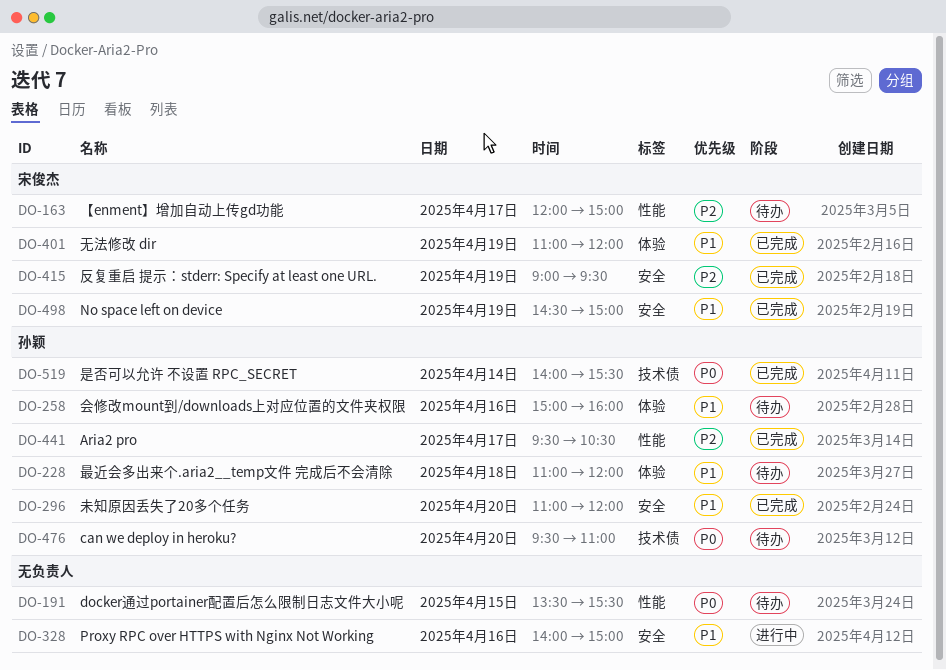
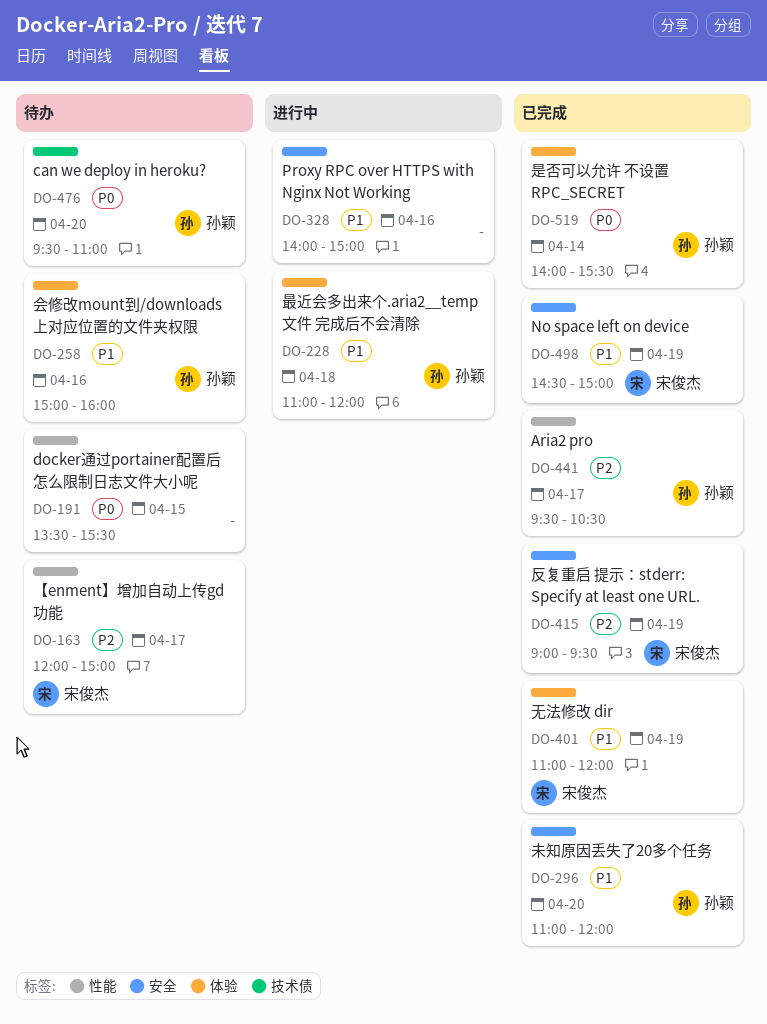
DO-228, status: 待办 -> 进行中
DO-519, label: 技术债 -> 体验

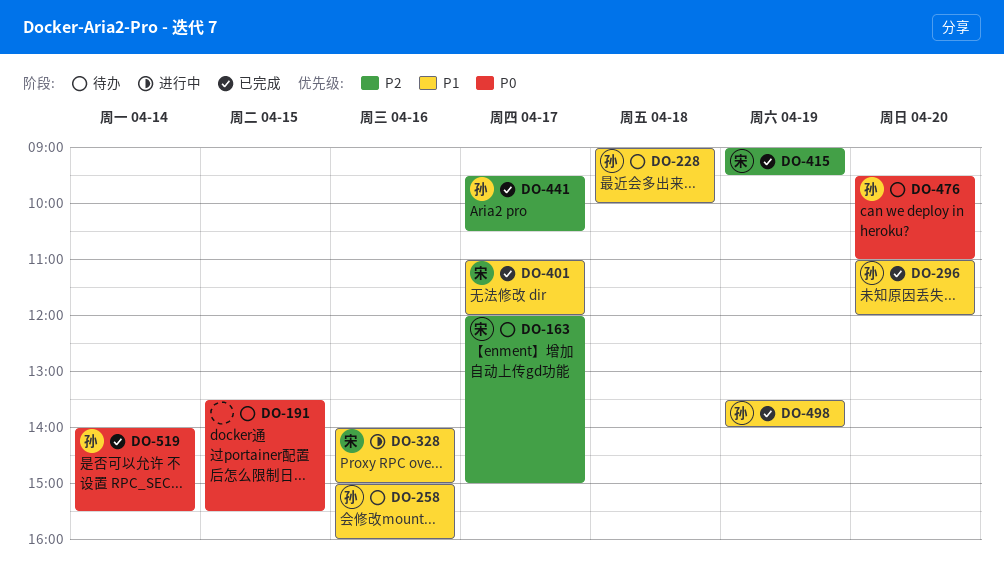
DO-228, status: 进行中 -> 待办
DO-228, begins: 11:00 -> 09:00
DO-228, ends: 12:00 -> 10:00
DO-328, owner: none -> 宋俊杰
DO-401, day: Apr 19 -> Apr 17
DO-498, owner: 宋俊杰 -> 孙颖
DO-498, begins: 14:30 -> 13:30
DO-498, ends: 15:00 -> 14:00

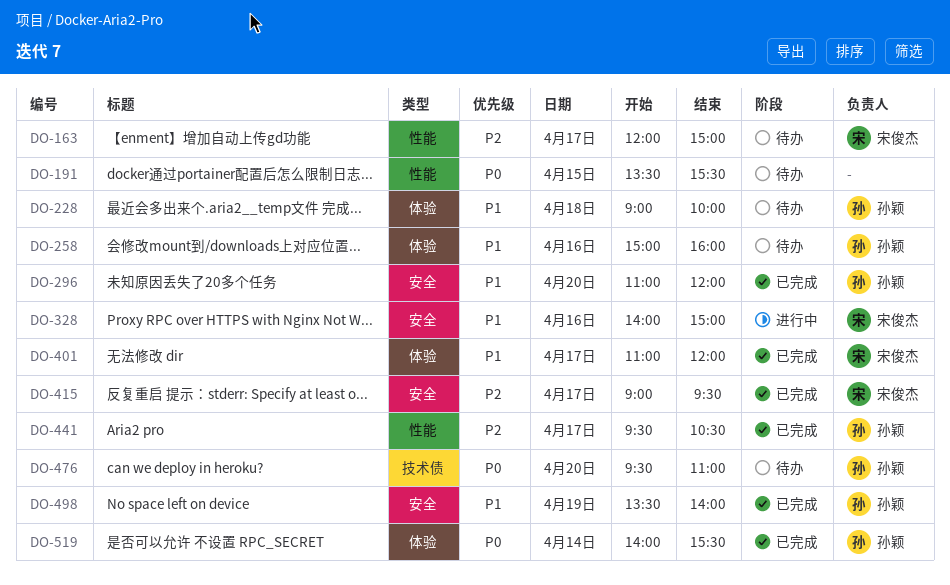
DO-415, day: Apr 19 -> Apr 17

